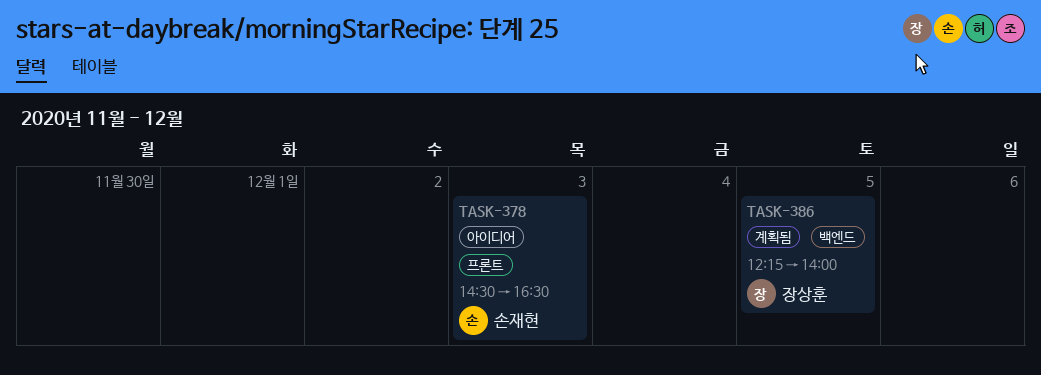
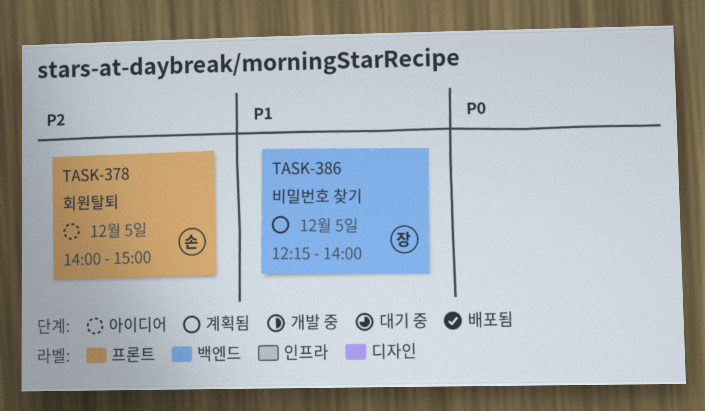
TASK-378, day: Dec 3 -> Dec 5
TASK-378, begins: 14:30 -> 14:00
TASK-378, ends: 16:30 -> 15:00

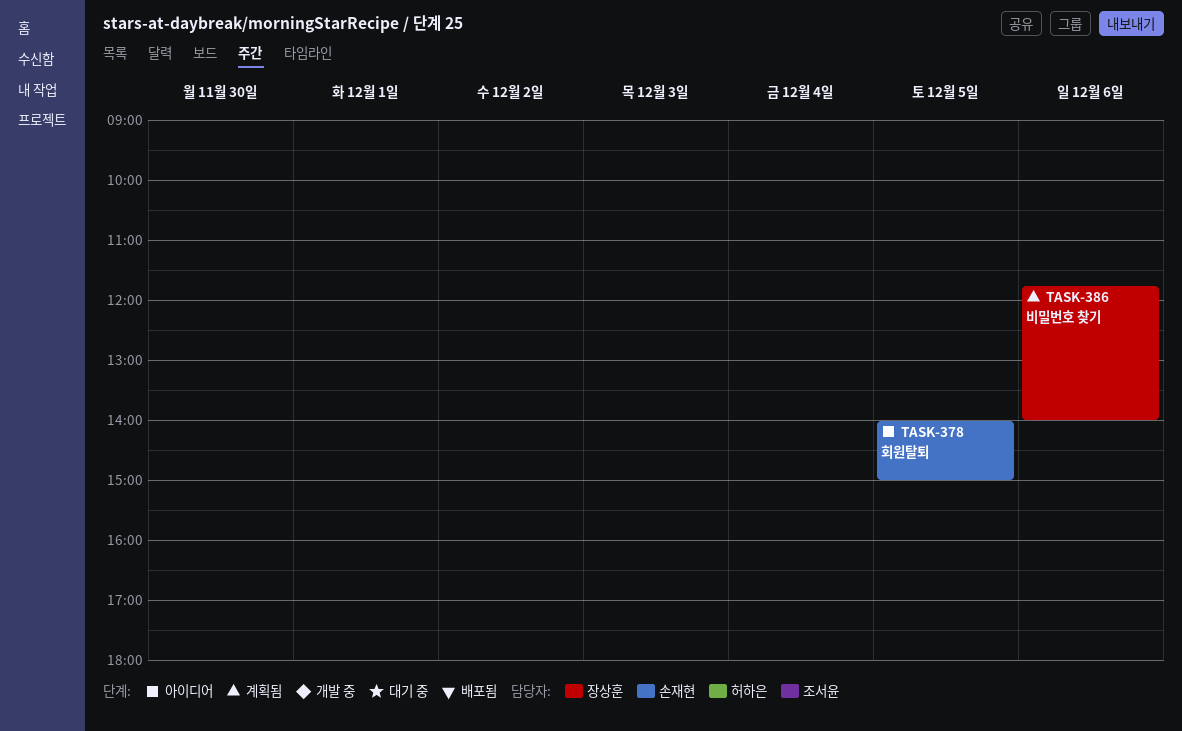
TASK-386, day: Dec 5 -> Dec 6
TASK-386, begins: 12:15 -> 11:45

